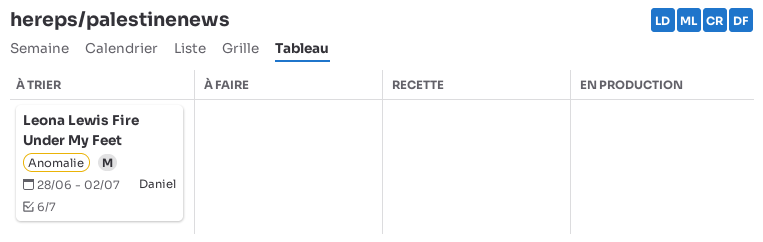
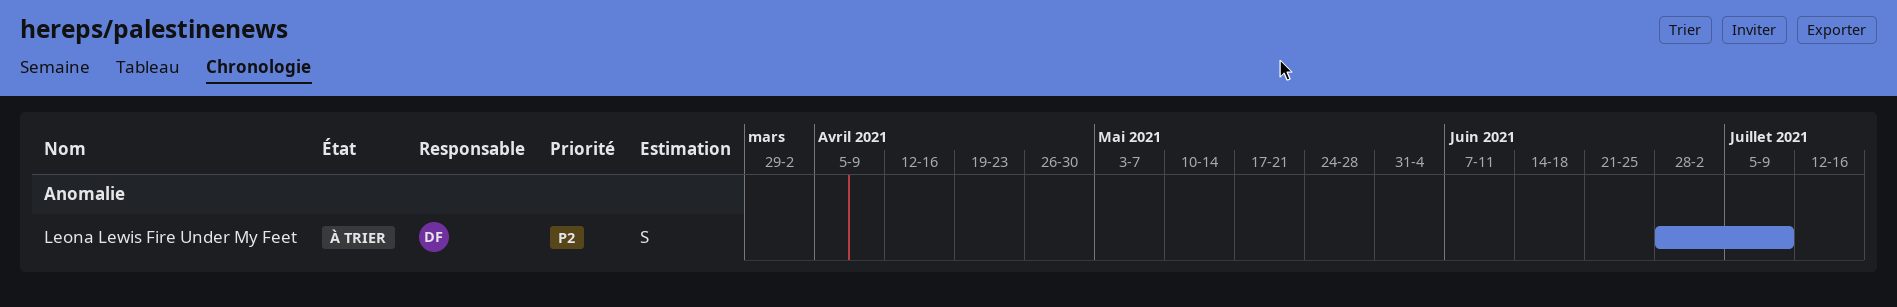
Leona Lewis Fire Under My Feet, estimate: M -> S
Leona Lewis Fire Under My Feet, due: Jul 2 -> Jul 9

